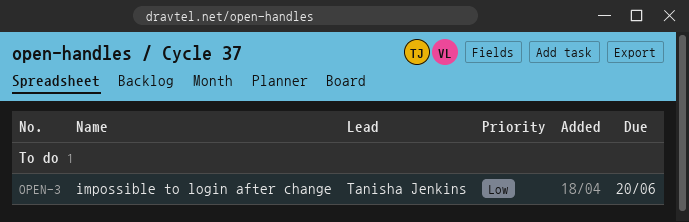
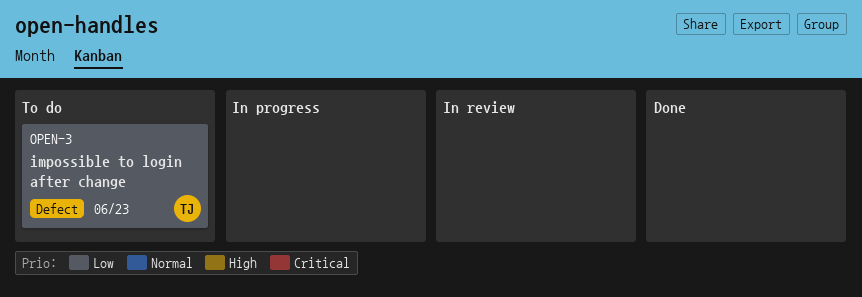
OPEN-3, due: Jun 20 -> Jun 23

